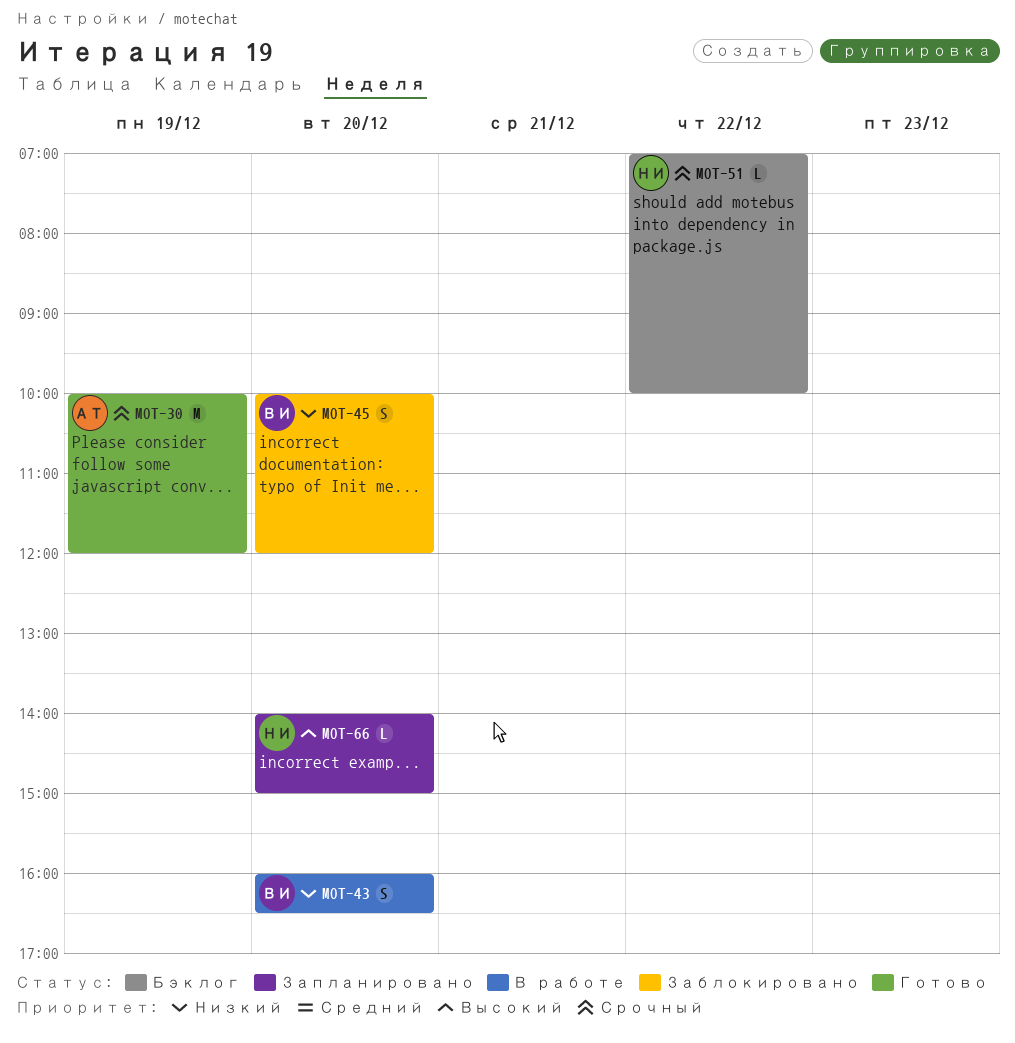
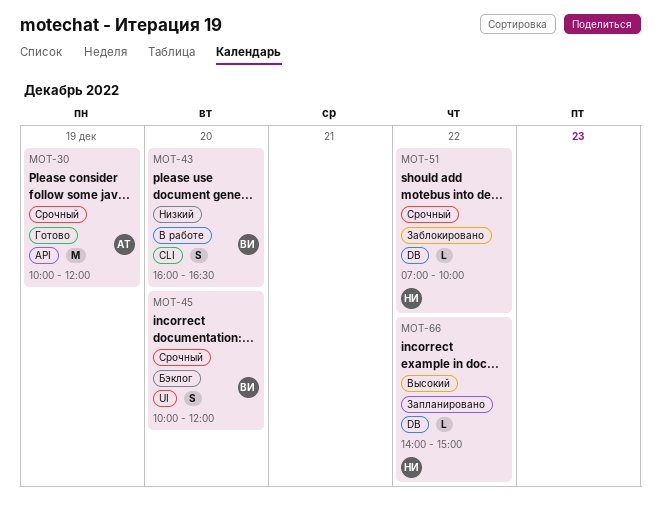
MOT-45, status: Заблокировано -> Бэклог
MOT-45, priority: Низкий -> Срочный
MOT-51, status: Бэклог -> Заблокировано
MOT-66, day: Dec 20 -> Dec 22

